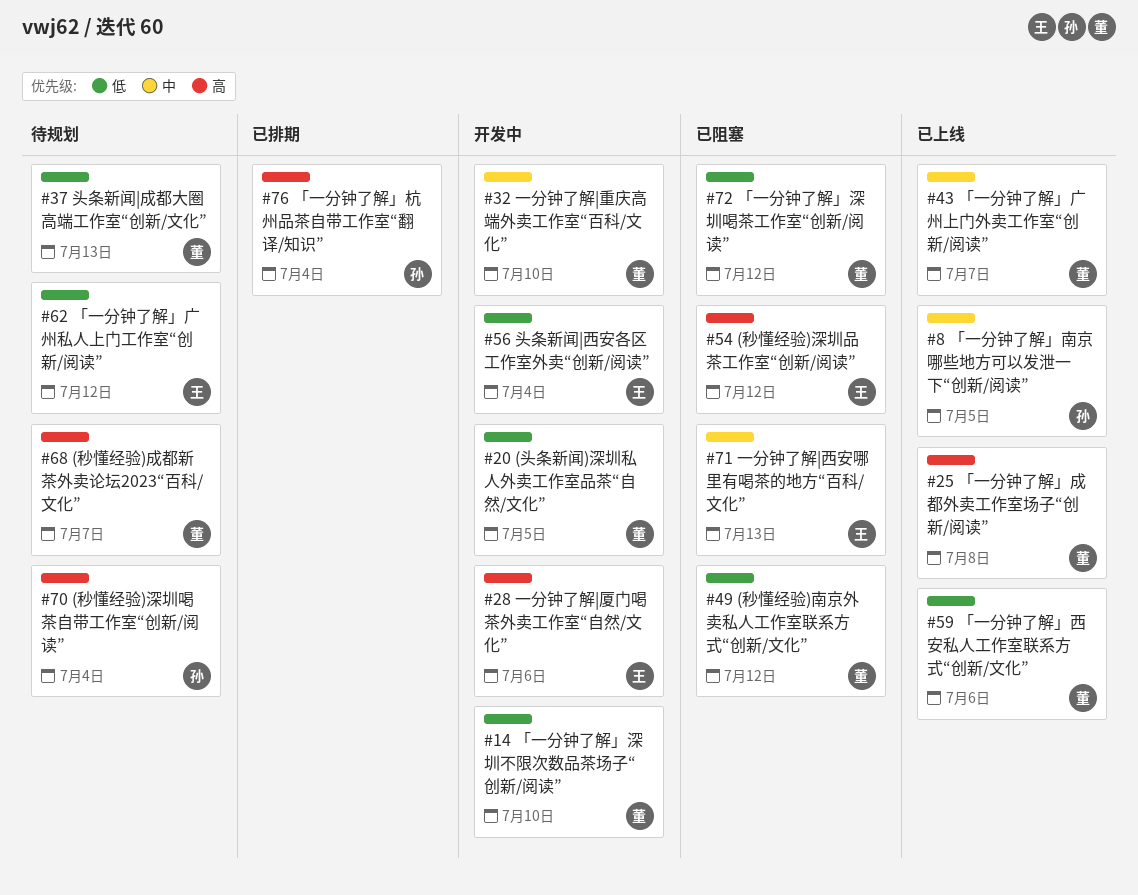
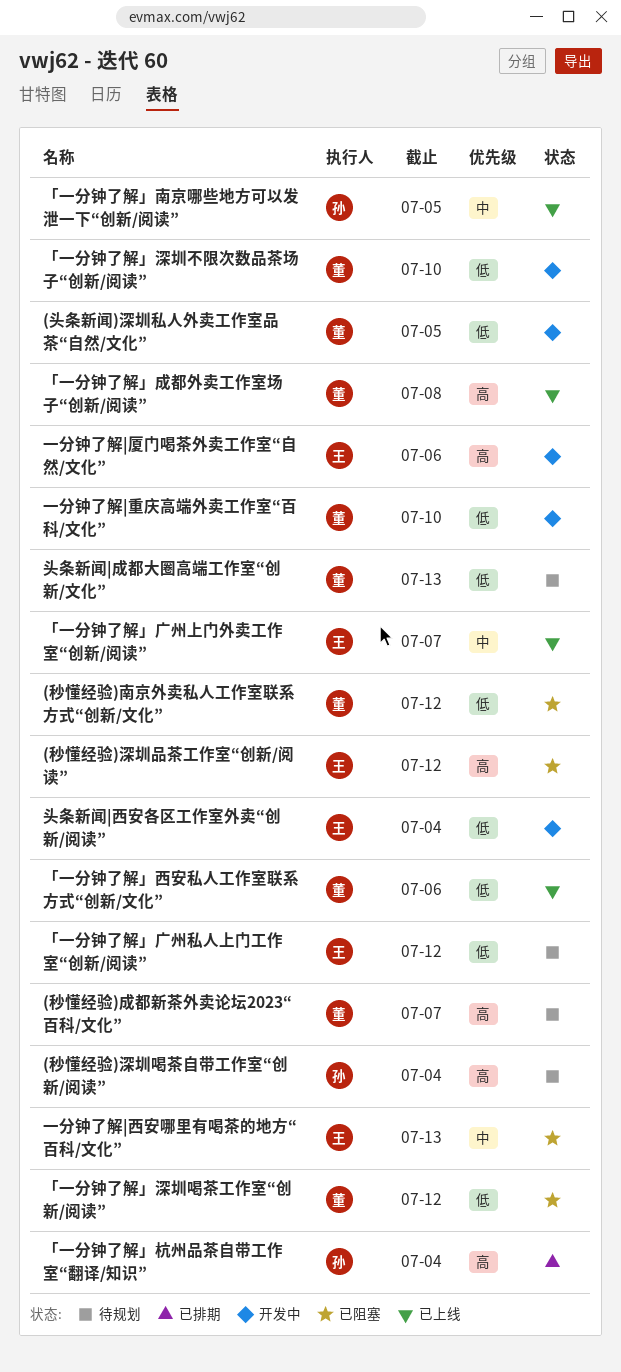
「一分钟了解」广州上门外卖工作室“创新/阅读”, owner: 董 -> 王
一分钟了解|重庆高端外卖工作室“百科/文化”, priority: 中 -> 低

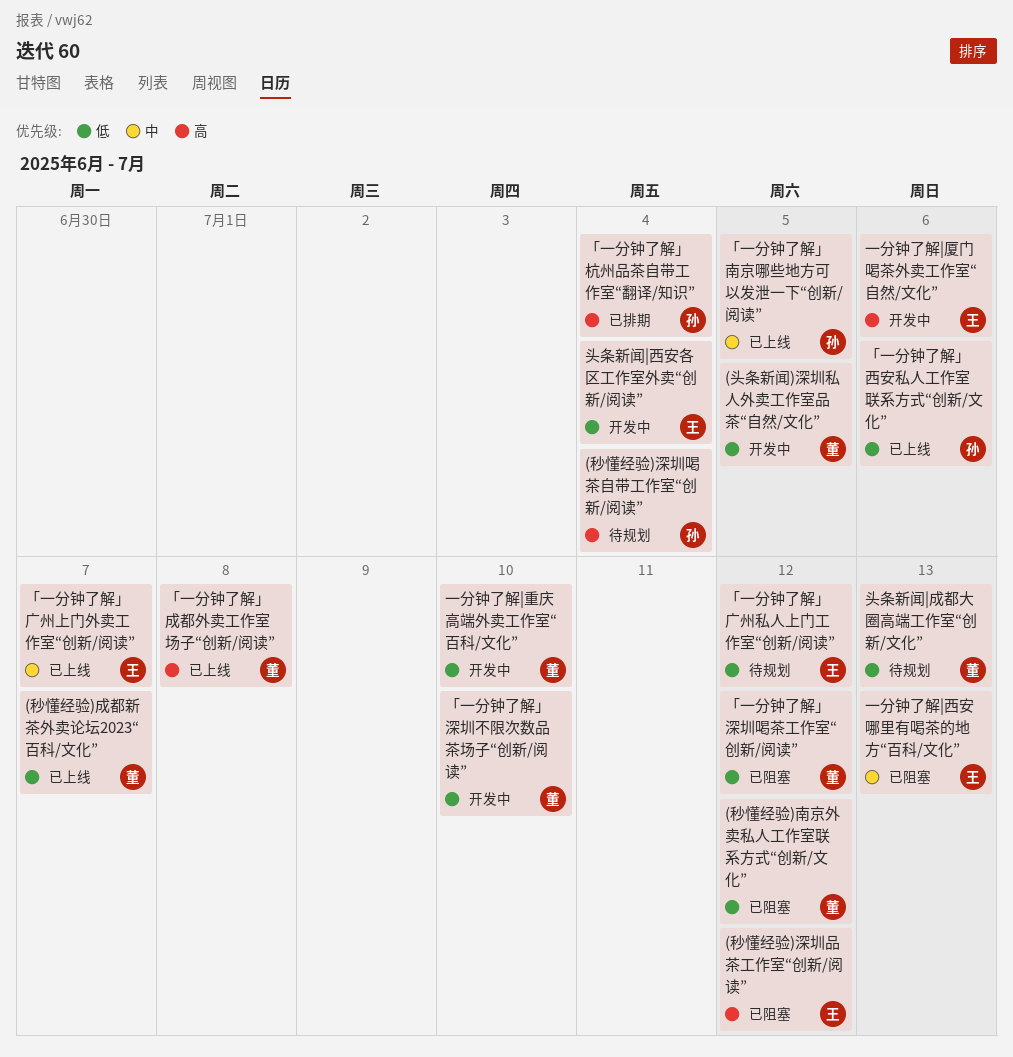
(秒懂经验)成都新茶外卖论坛2023“百科/文化”, status: 待规划 -> 已上线
(秒懂经验)成都新茶外卖论坛2023“百科/文化”, priority: 高 -> 低
「一分钟了解」西安私人工作室联系方式“创新/文化”, owner: 董 -> 孙

